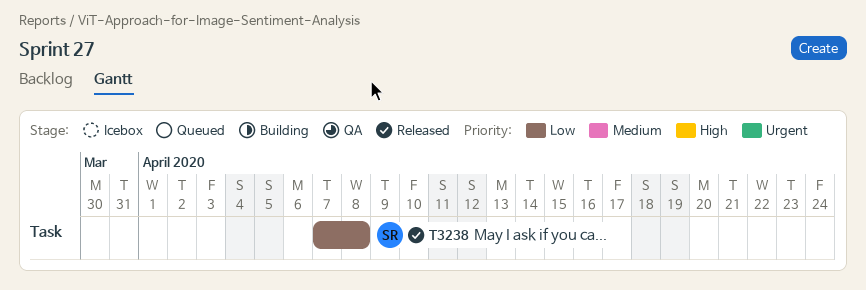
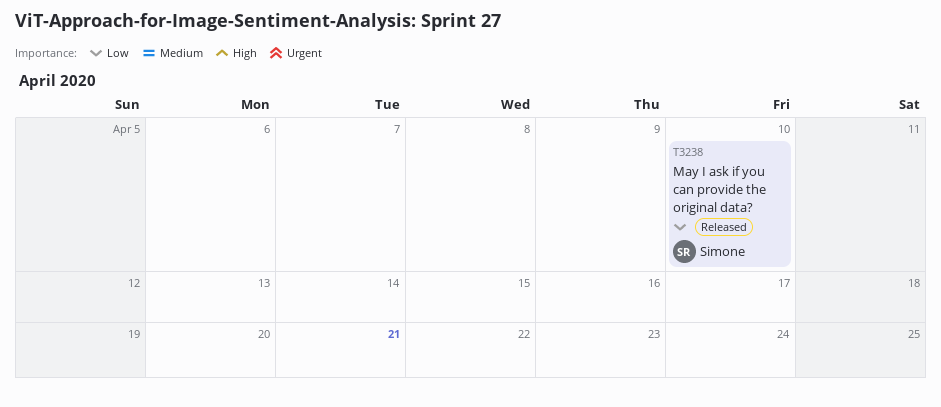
T3238, due: Apr 8 -> Apr 10

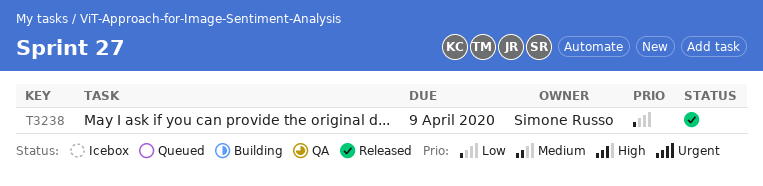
T3238, due: Apr 10 -> Apr 9

